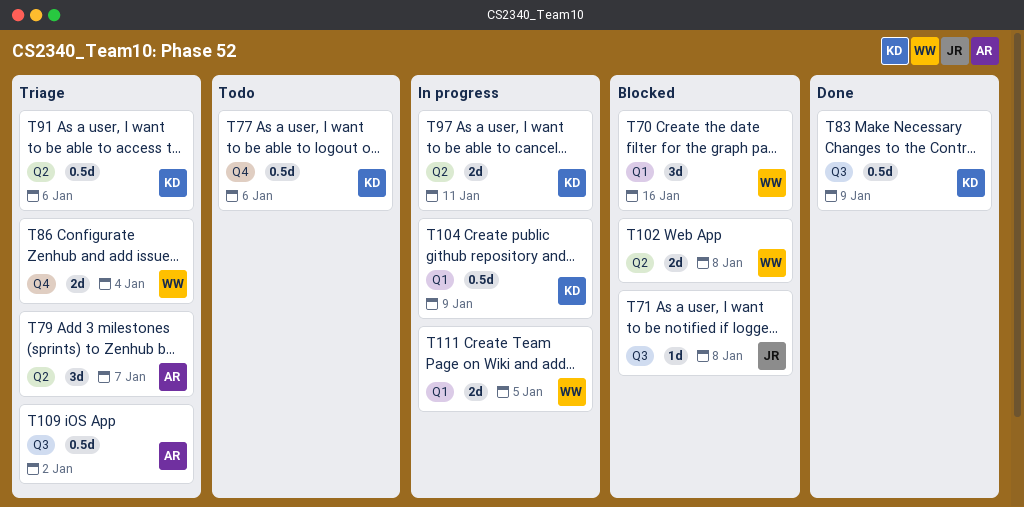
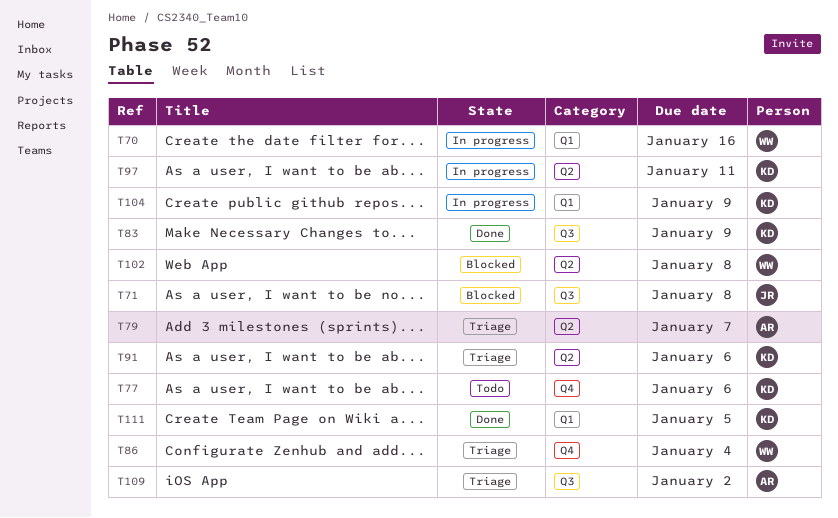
T70, status: Blocked -> In progress
T111, status: In progress -> Done
T111, owner: WW -> KD

